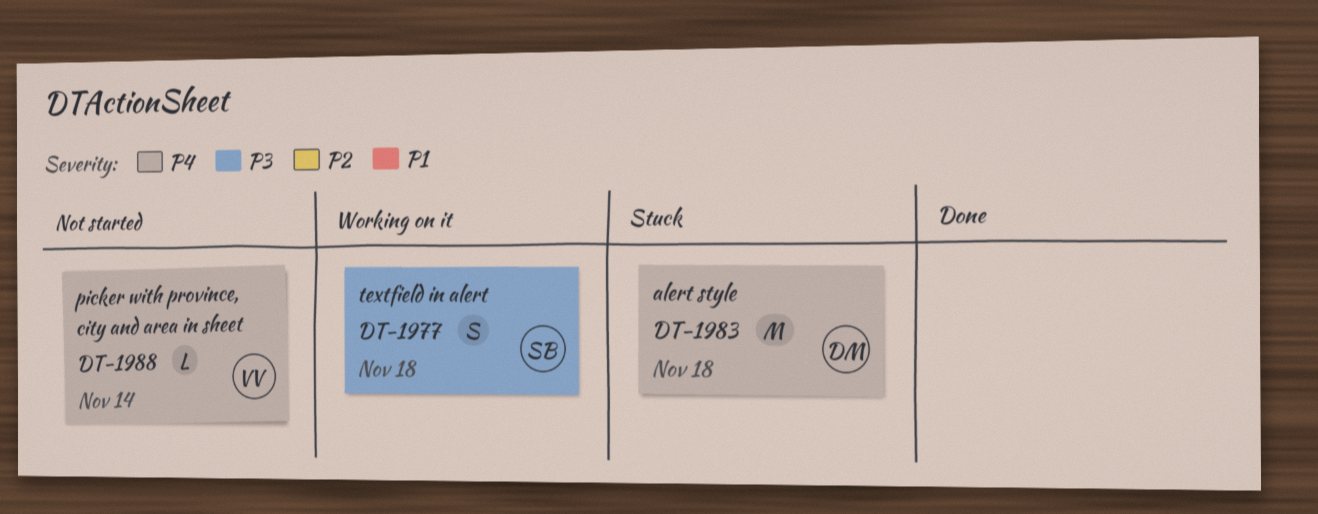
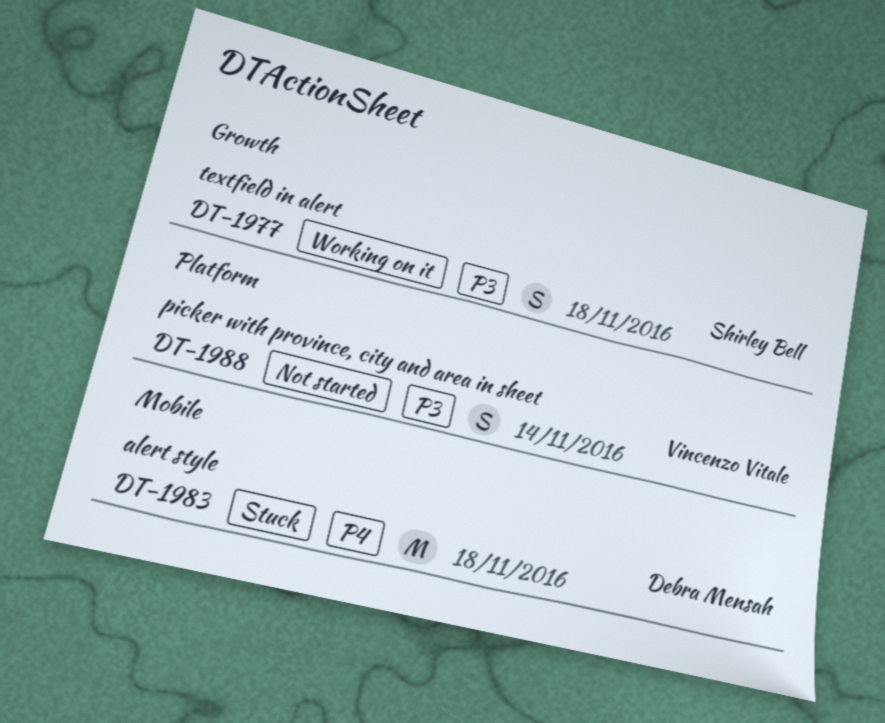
DT-1988, priority: P4 -> P3
DT-1988, estimate: L -> S

